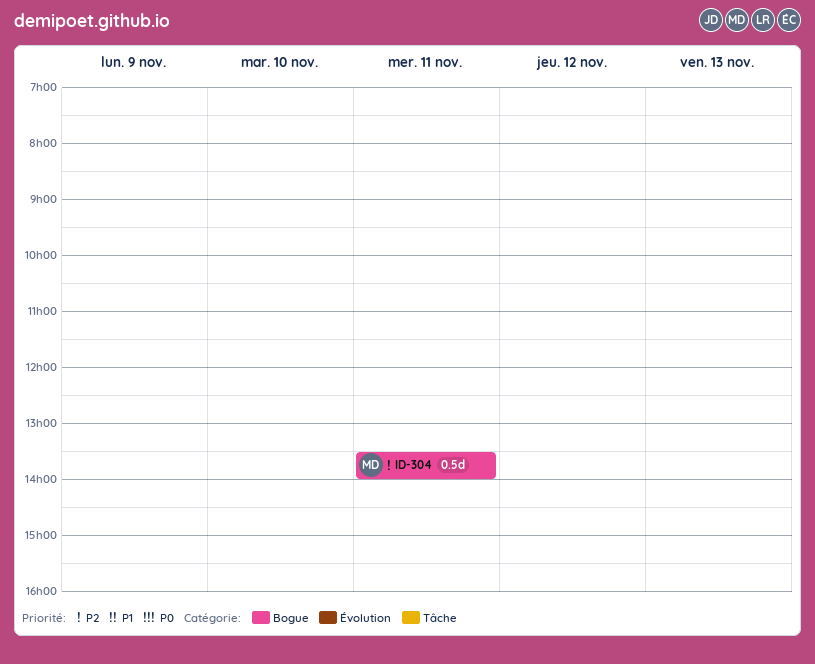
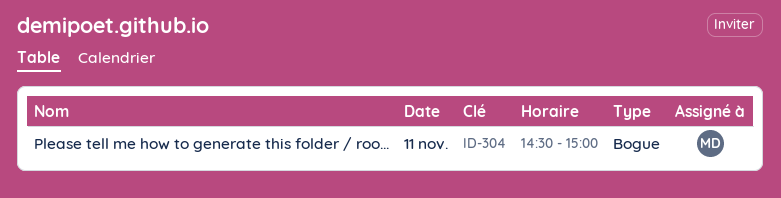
ID-304, begins: 13:30 -> 14:30
ID-304, ends: 14:00 -> 15:00

